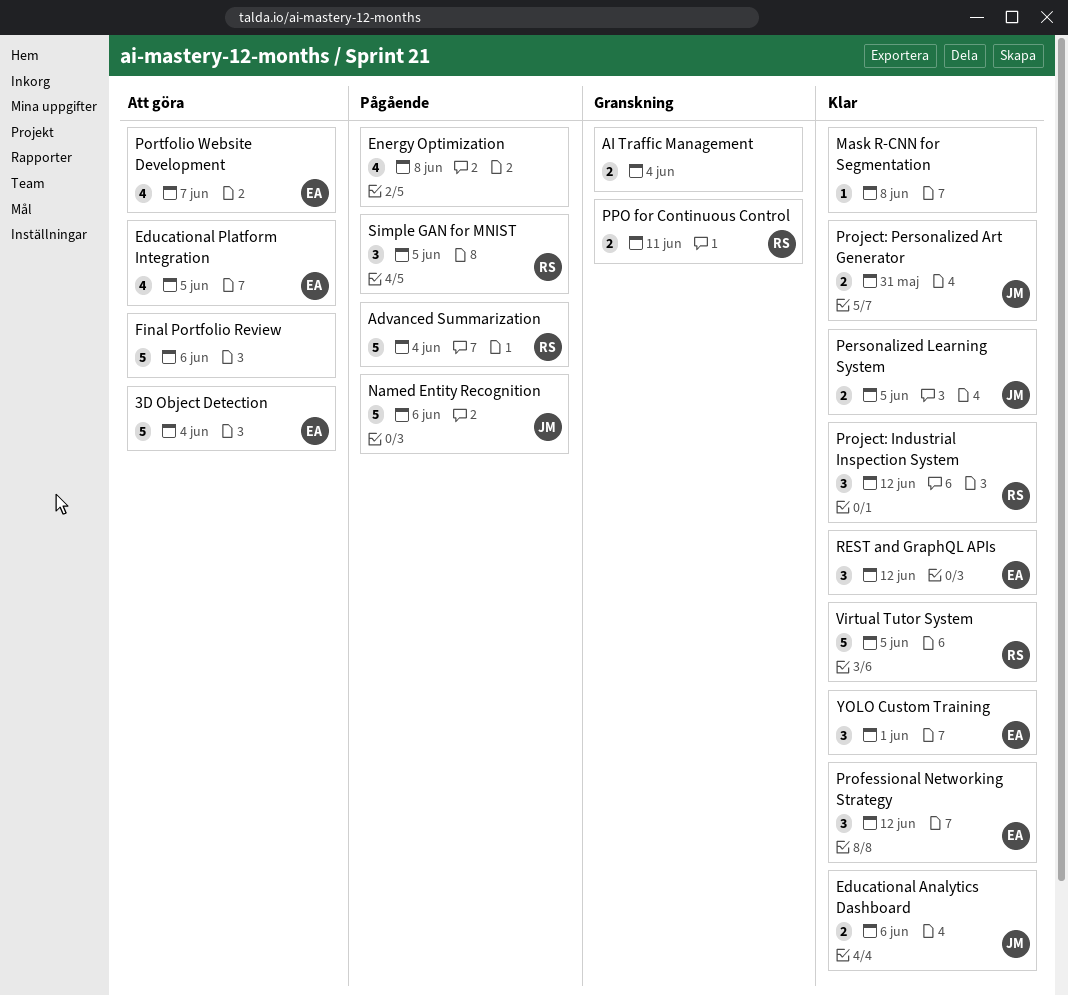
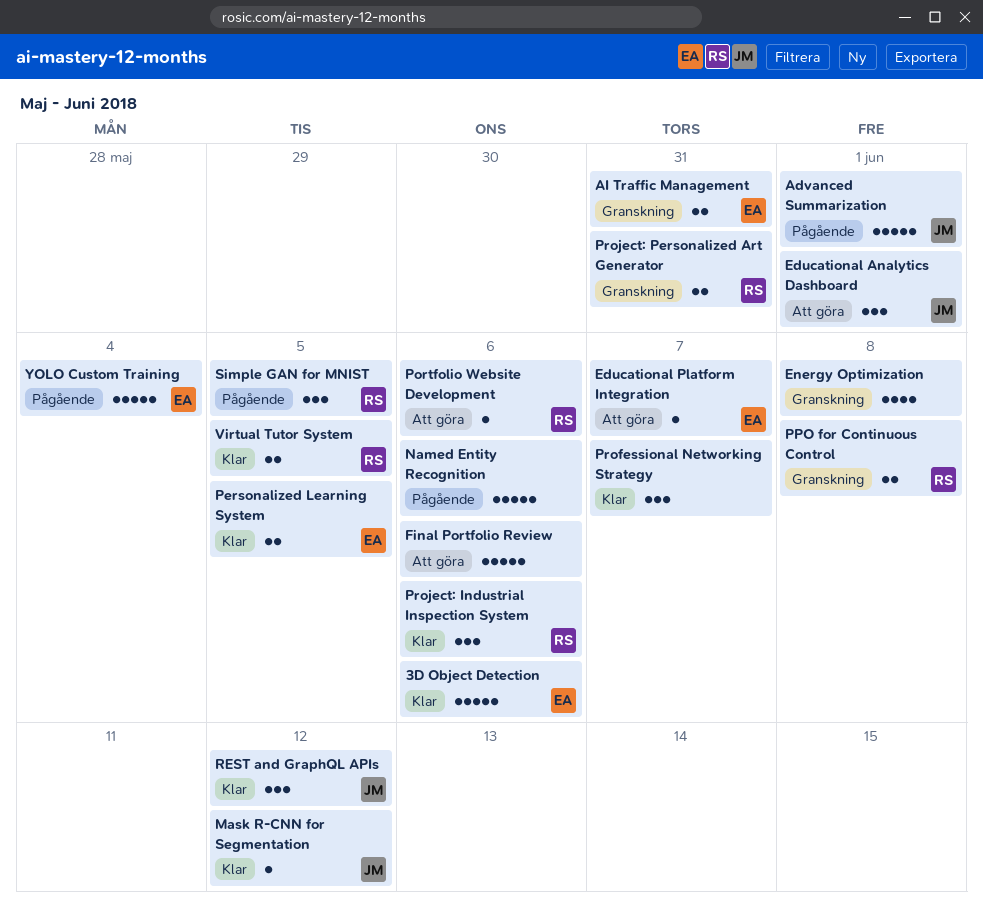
3D Object Detection, status: Att göra -> Klar
3D Object Detection, due: Jun 4 -> Jun 6
Advanced Summarization, owner: RS -> JM
Advanced Summarization, due: Jun 4 -> Jun 1
AI Traffic Management, owner: none -> EA
AI Traffic Management, due: Jun 4 -> May 31
Educational Analytics Dashboard, status: Klar -> Att göra
Educational Analytics Dashboard, estimate: 2 -> 3
Educational Analytics Dashboard, due: Jun 6 -> Jun 1
Educational Platform Integration, estimate: 4 -> 1
Educational Platform Integration, due: Jun 5 -> Jun 7
Energy Optimization, status: Pågående -> Granskning
Mask R-CNN for Segmentation, owner: none -> JM
Mask R-CNN for Segmentation, due: Jun 8 -> Jun 12
Named Entity Recognition, owner: JM -> none
Personalized Learning System, owner: JM -> EA
Portfolio Website Development, owner: EA -> RS
Portfolio Website Development, estimate: 4 -> 1
Portfolio Website Development, due: Jun 7 -> Jun 6
PPO for Continuous Control, due: Jun 11 -> Jun 8
Professional Networking Strategy, owner: EA -> none
Professional Networking Strategy, due: Jun 12 -> Jun 7
Project: Industrial Inspection System, due: Jun 12 -> Jun 6
Project: Personalized Art Generator, status: Klar -> Granskning
Project: Personalized Art Generator, owner: JM -> RS
REST and GraphQL APIs, owner: EA -> JM
Virtual Tutor System, estimate: 5 -> 2
YOLO Custom Training, status: Klar -> Pågående
YOLO Custom Training, estimate: 3 -> 5
YOLO Custom Training, due: Jun 1 -> Jun 4

